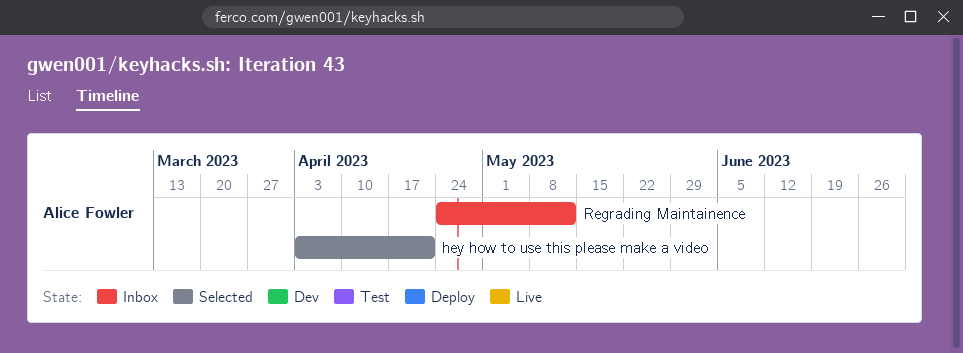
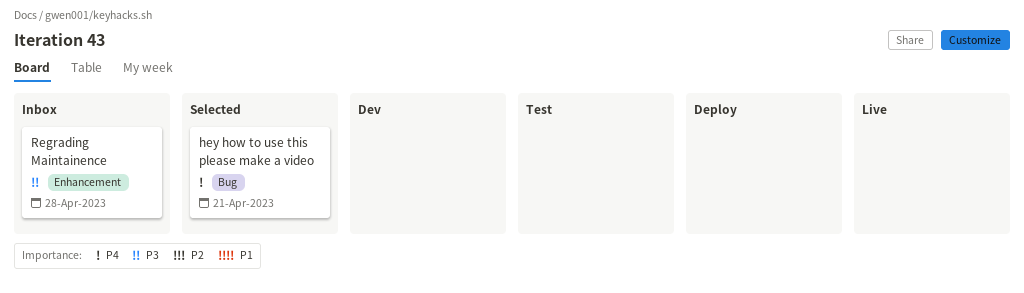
Regrading Maintainence, due: May 12 -> Apr 28

